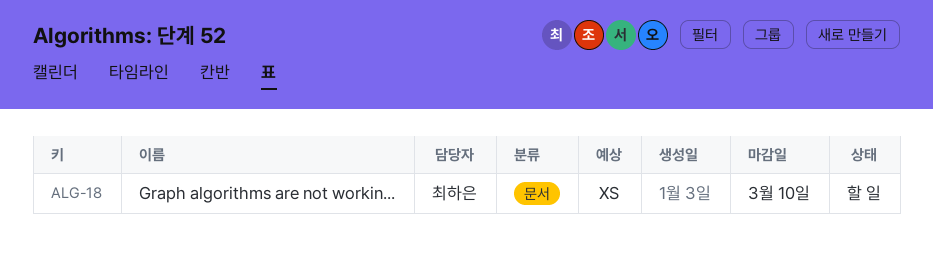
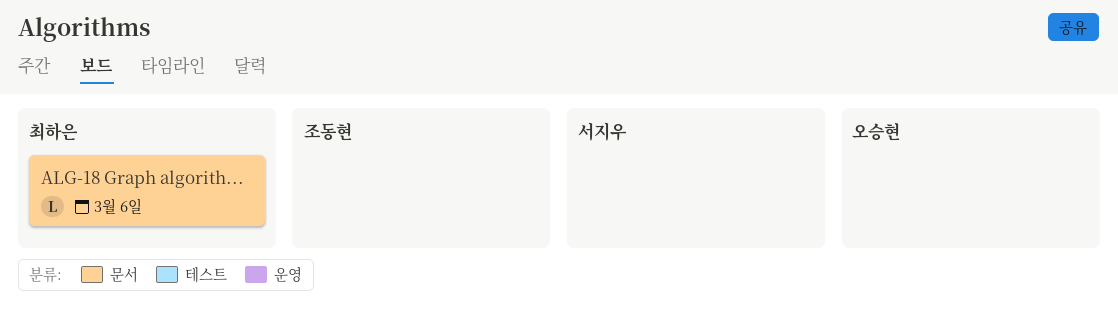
ALG-18, estimate: XS -> L
ALG-18, due: Mar 10 -> Mar 6

